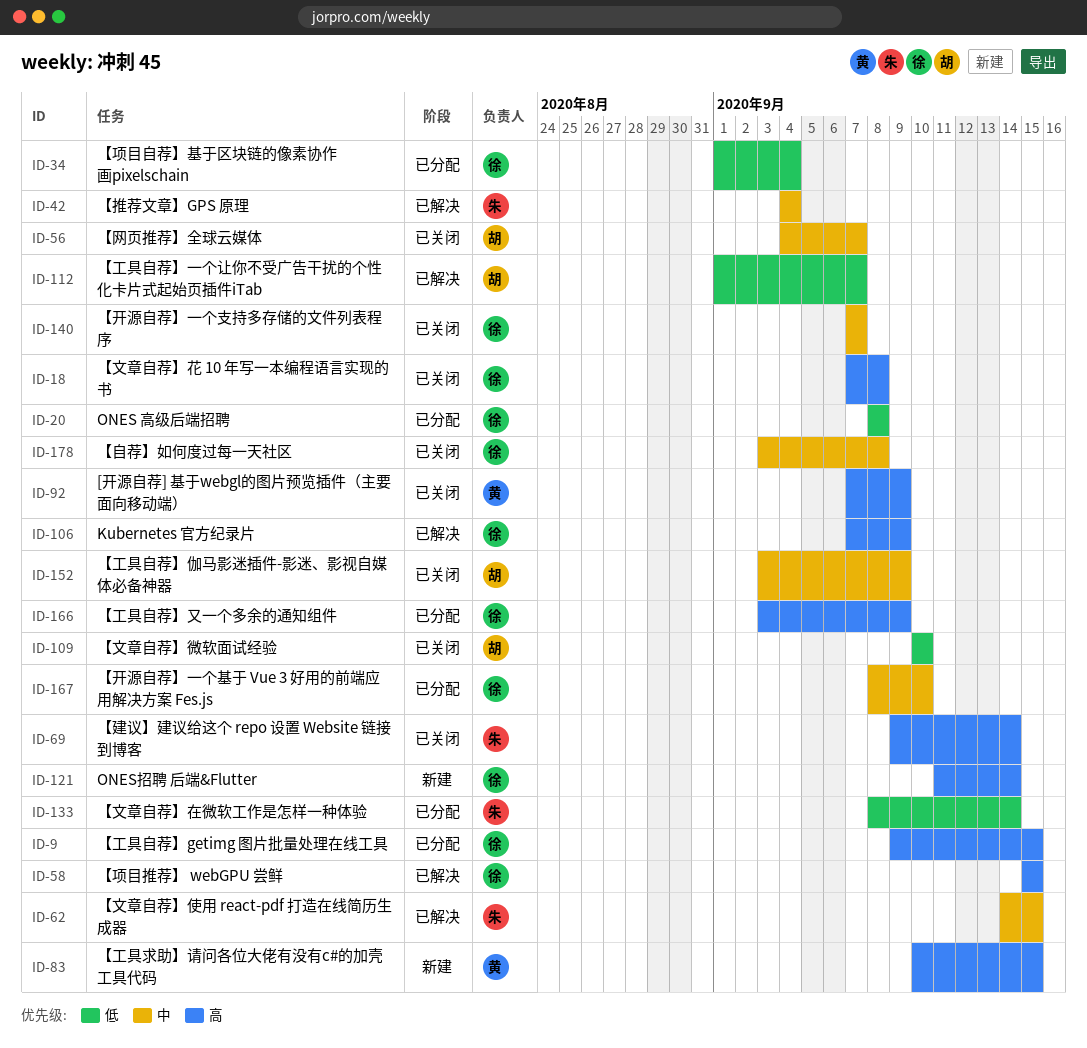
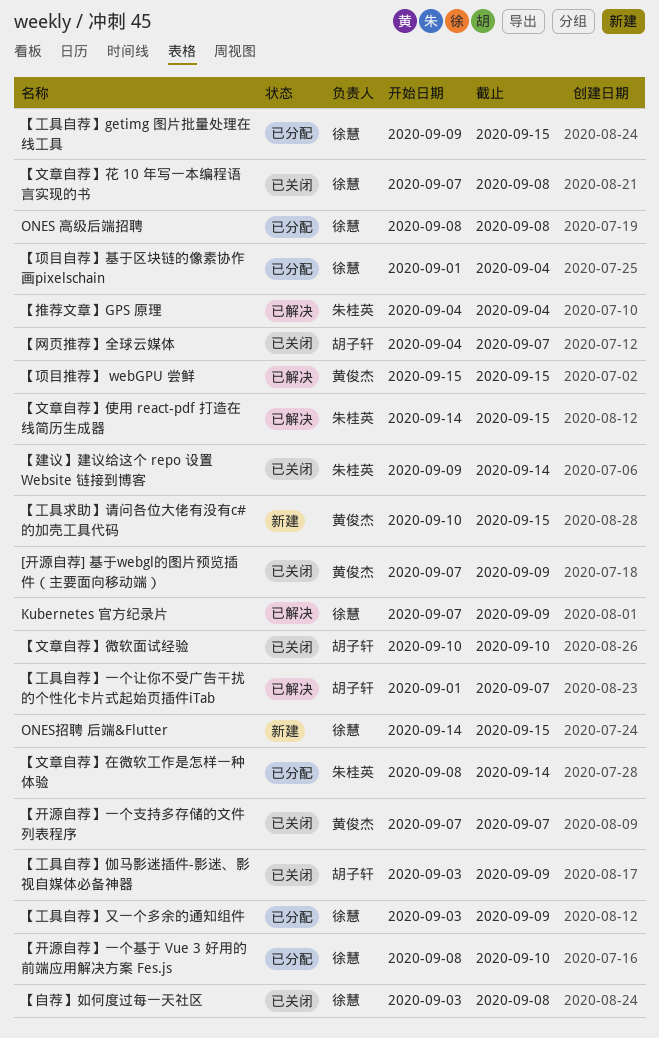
ONES招聘 后端&Flutter, start: Sep 11 -> Sep 14
ONES招聘 后端&Flutter, due: Sep 14 -> Sep 15
【开源自荐】一个支持多存储的文件列表程序, owner: 徐慧 -> 黄俊杰
【项目推荐】 webGPU 尝鲜, owner: 徐慧 -> 黄俊杰

